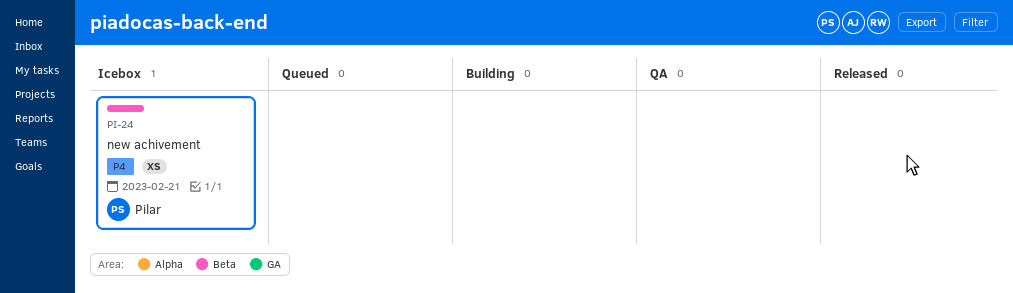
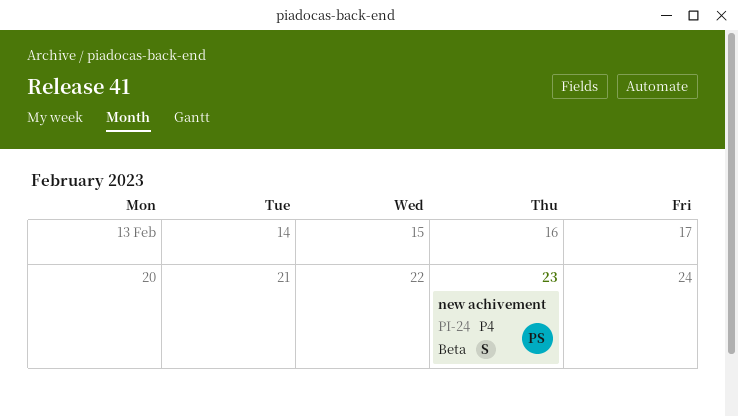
PI-24, estimate: XS -> S
PI-24, due: Feb 21 -> Feb 23

